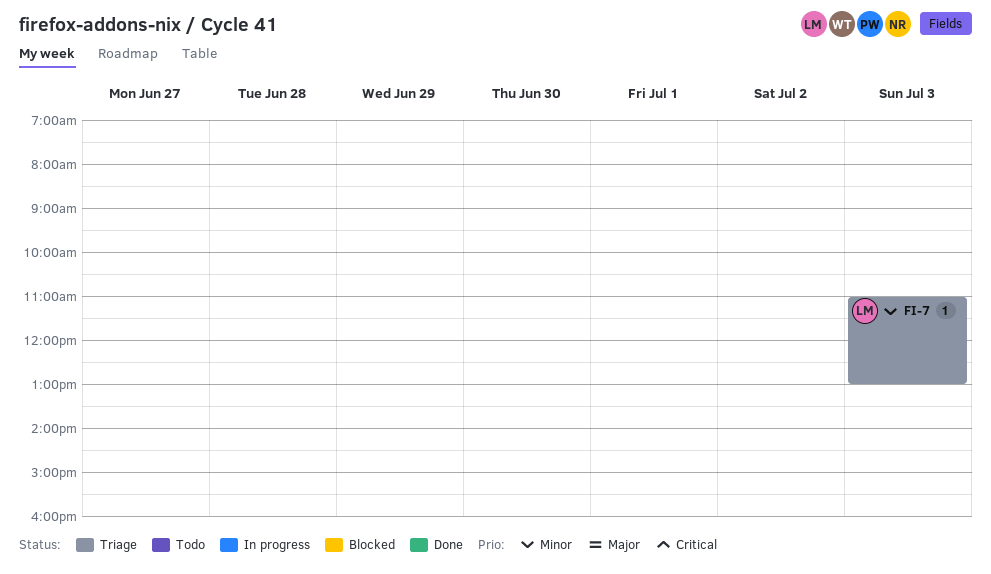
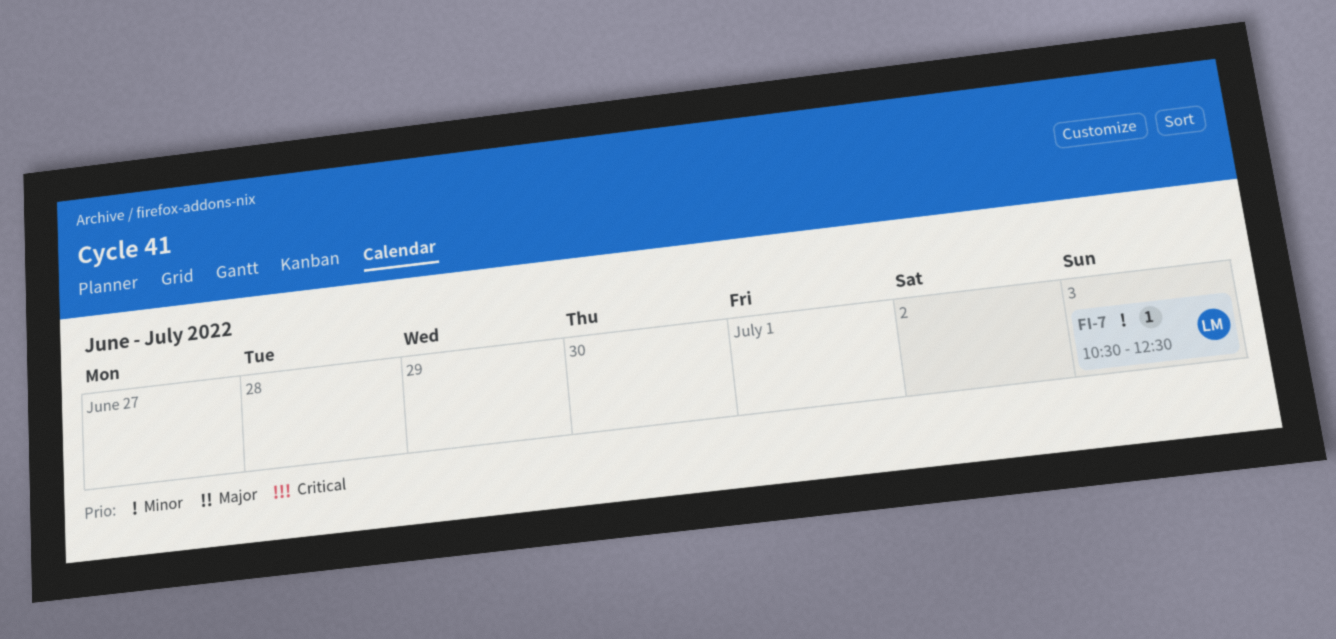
FI-7, begins: 11:00 -> 10:30
FI-7, ends: 13:00 -> 12:30

